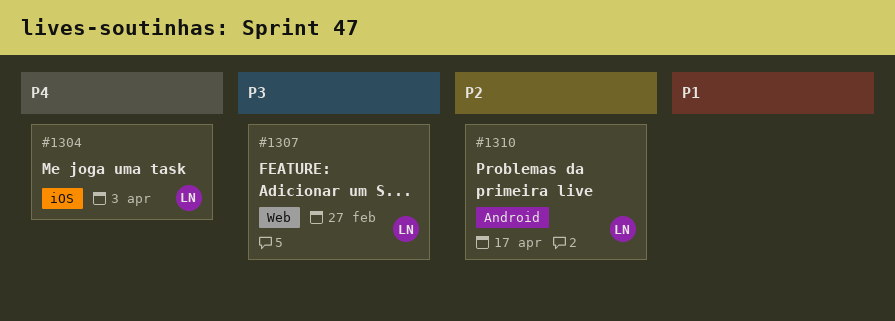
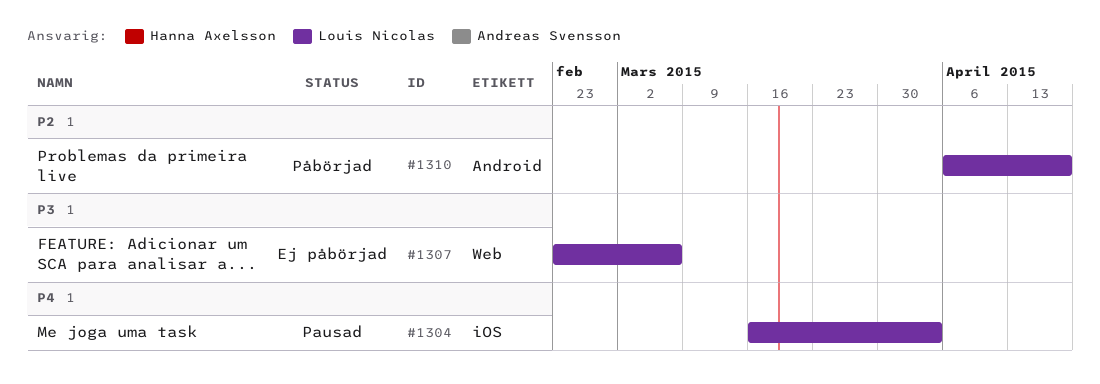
#1307, due: Feb 27 -> Mar 6

